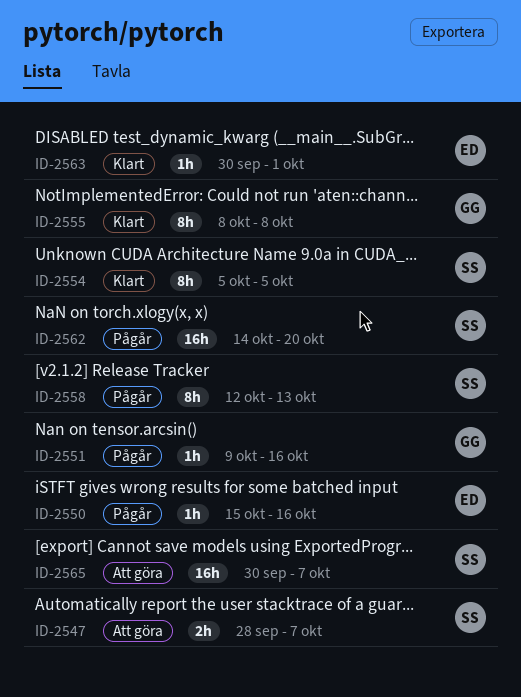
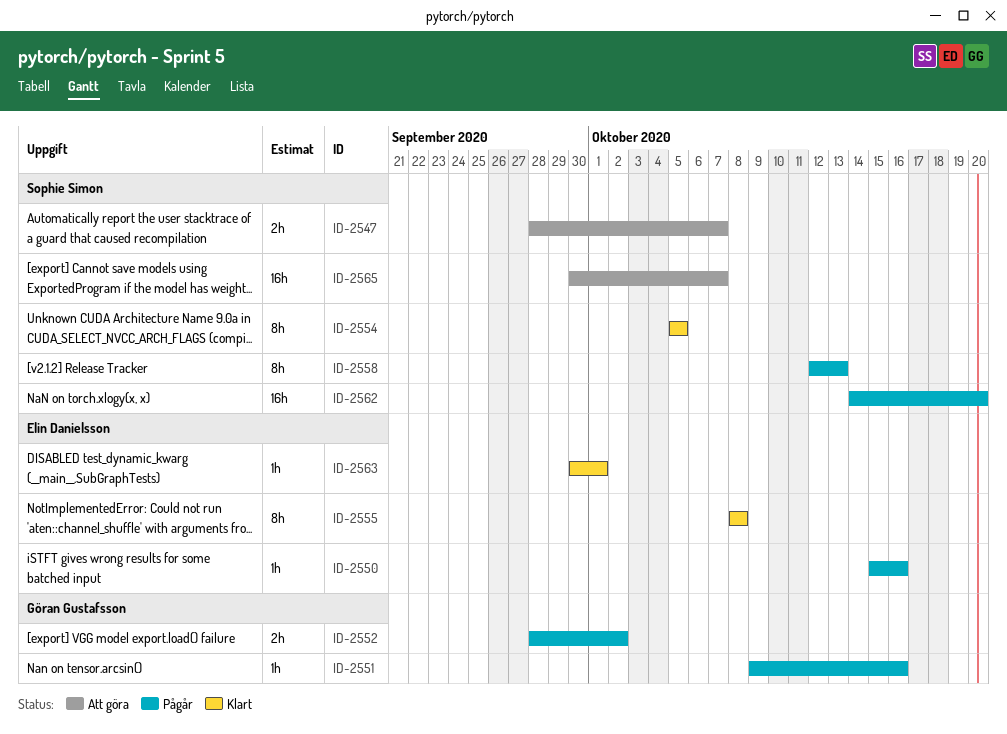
ID-2552: none -> present
ID-2555, owner: Göran Gustafsson -> Elin Danielsson

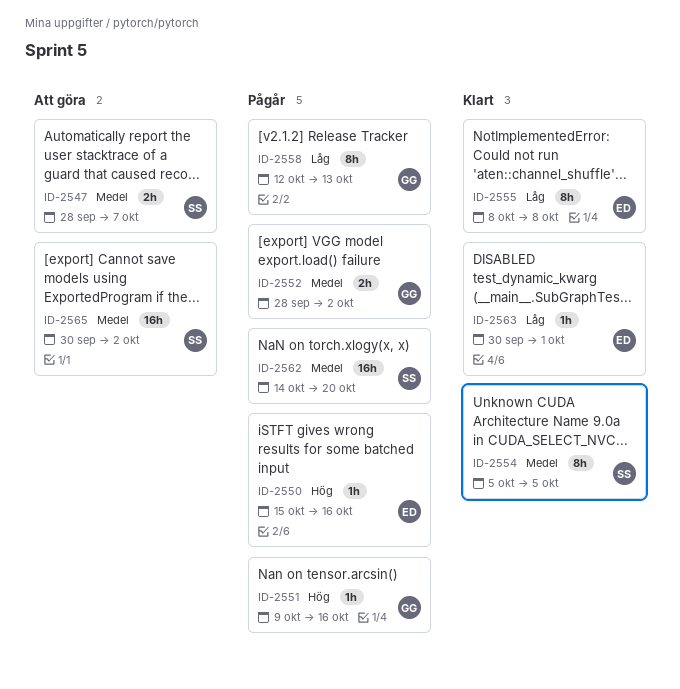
ID-2558, owner: Sophie Simon -> Göran Gustafsson
ID-2565, due: Oct 7 -> Oct 2

